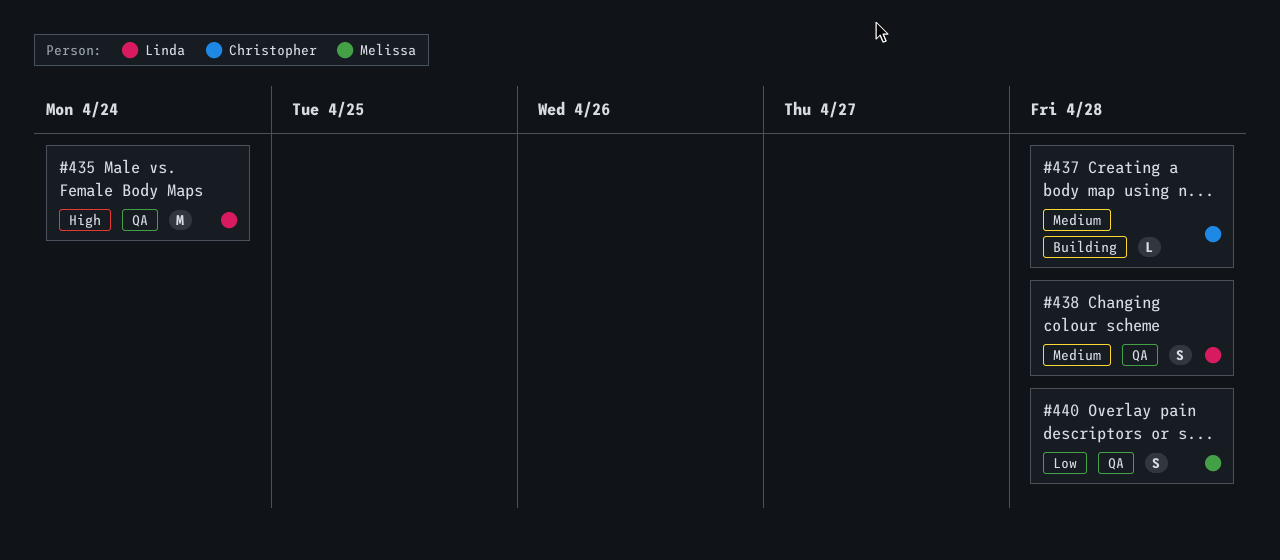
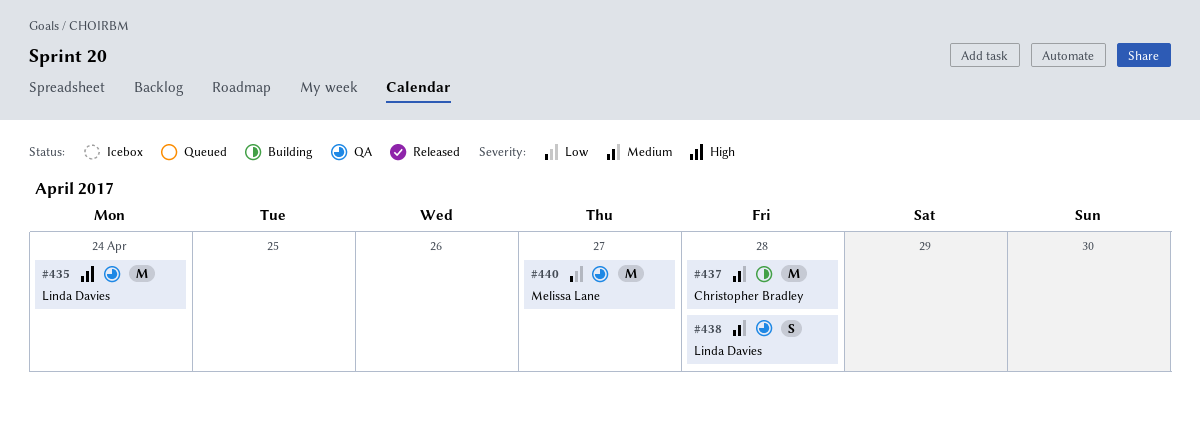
#437, estimate: L -> M
#440, estimate: S -> M
#440, due: Apr 28 -> Apr 27

